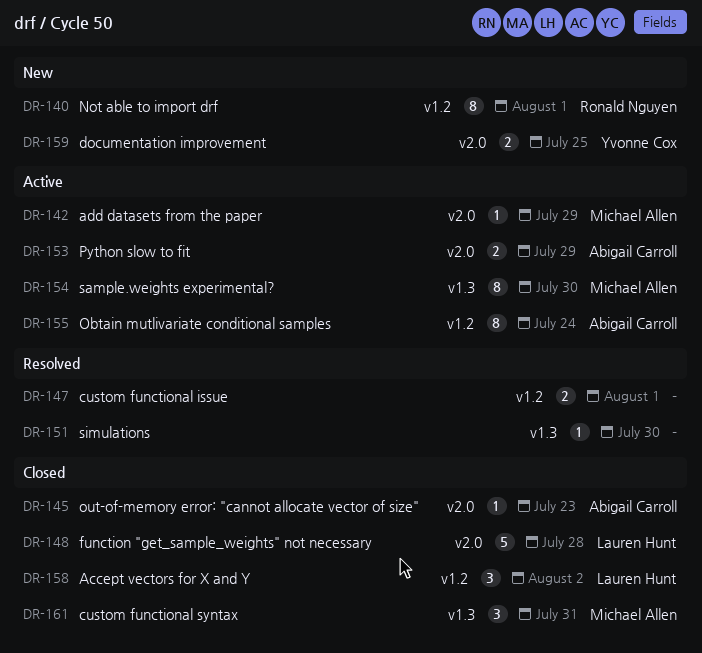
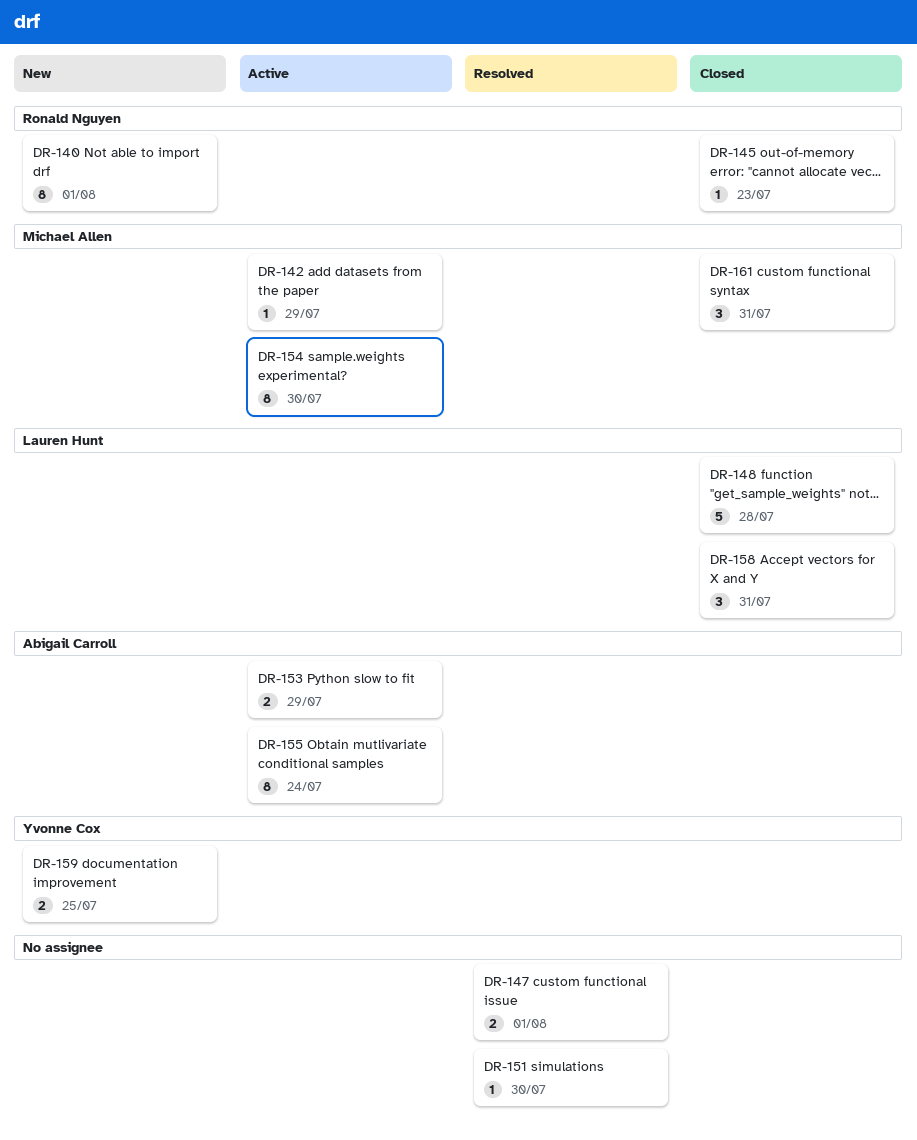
DR-145, owner: Abigail Carroll -> Ronald Nguyen
DR-158, due: Aug 2 -> Jul 31

